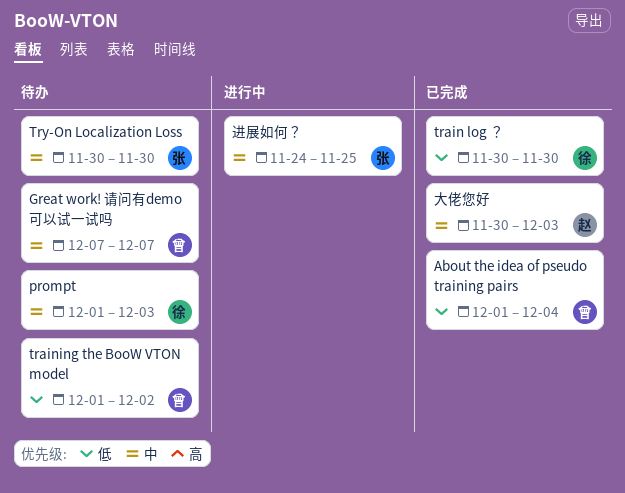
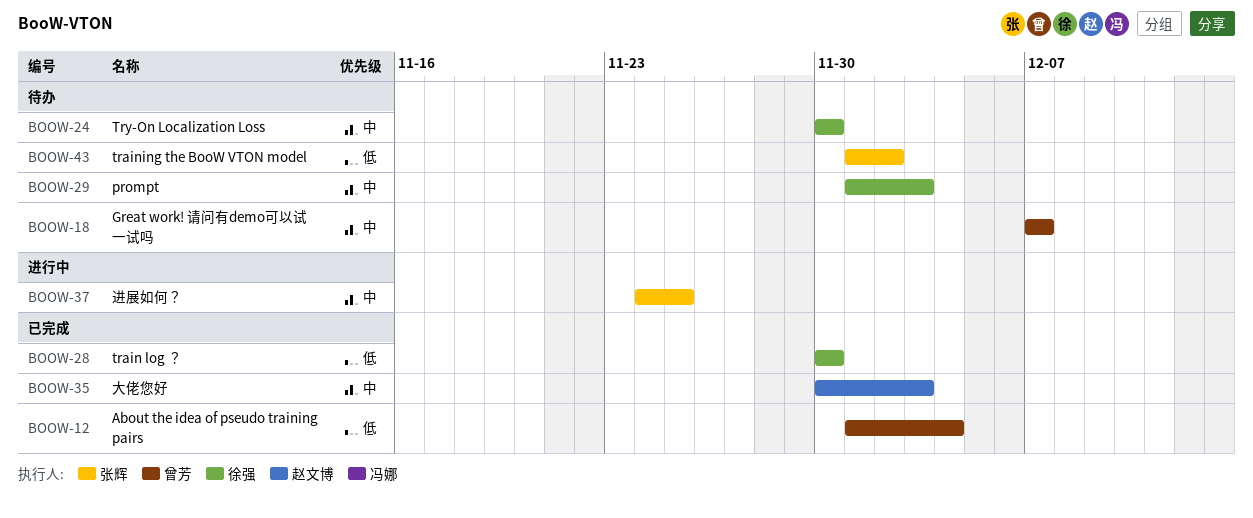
training the BooW VTON model, owner: 曾芳 -> 张辉
Try-On Localization Loss, owner: 张辉 -> 徐强

